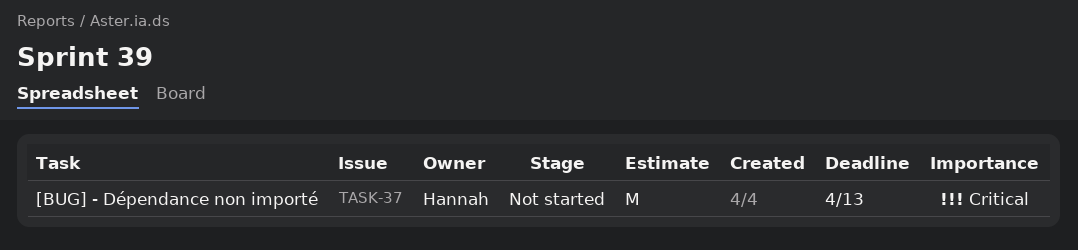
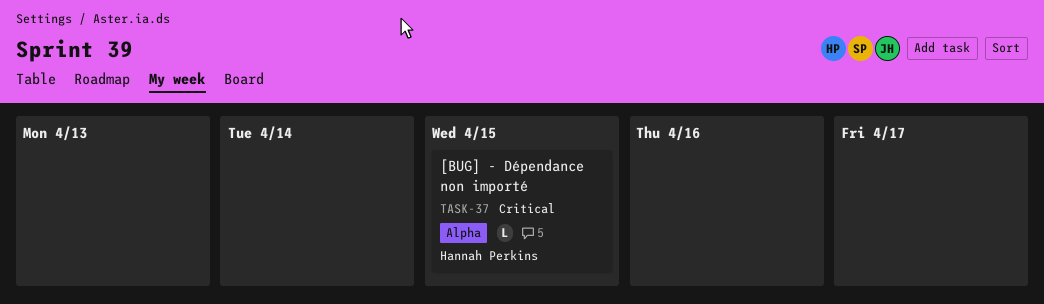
TASK-37, estimate: M -> L
TASK-37, due: Apr 13 -> Apr 15

